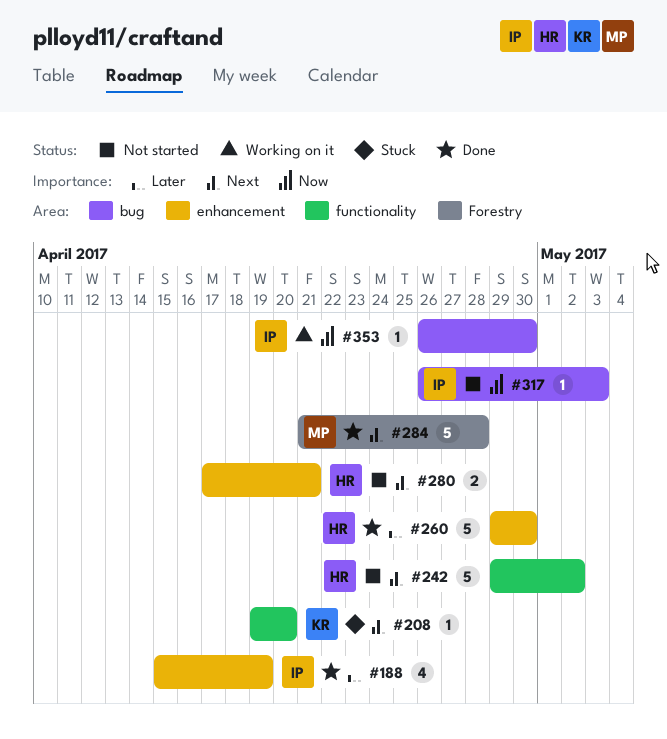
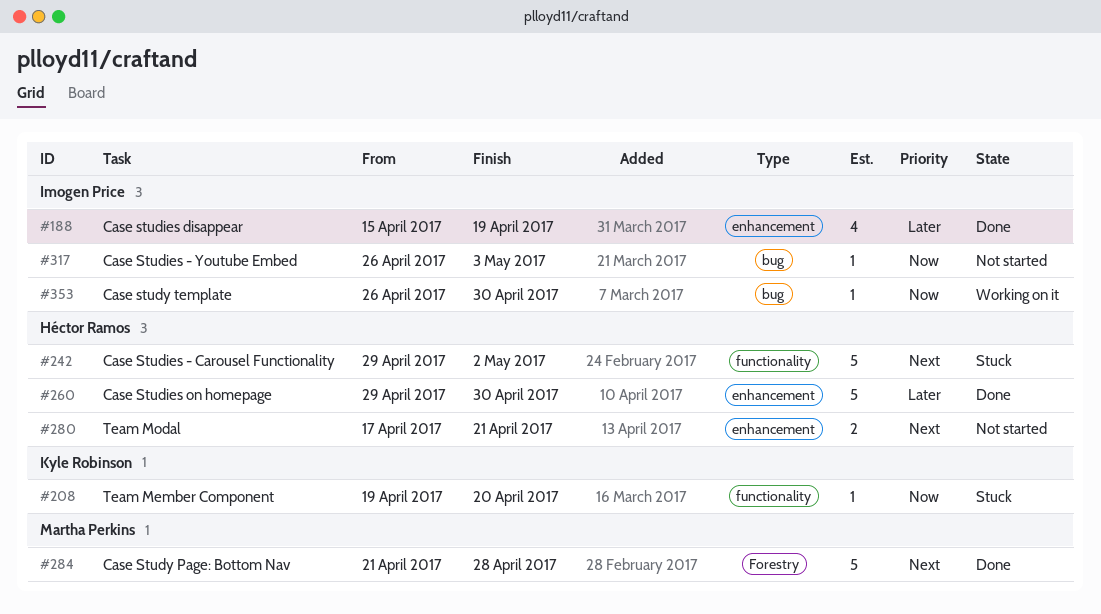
#208, priority: Next -> Now
#242, status: Not started -> Stuck

